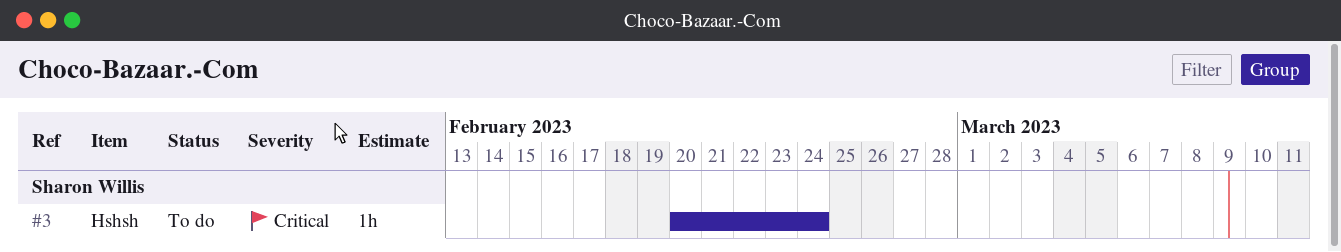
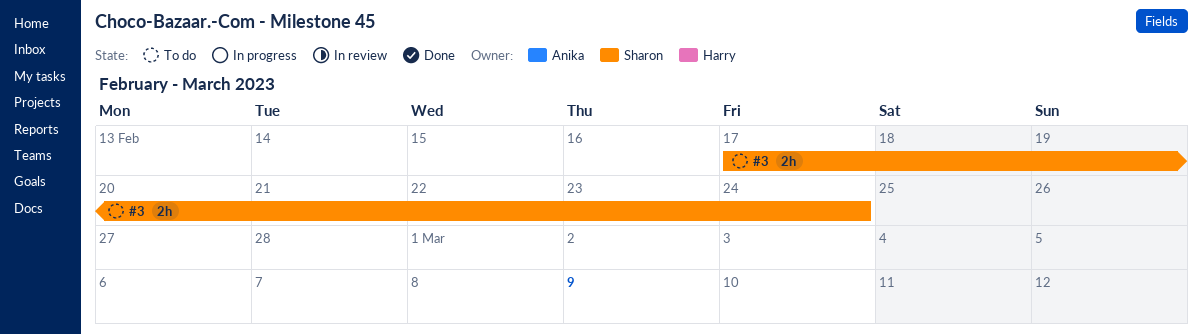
#3, estimate: 1h -> 2h
#3, start: Feb 20 -> Feb 17

